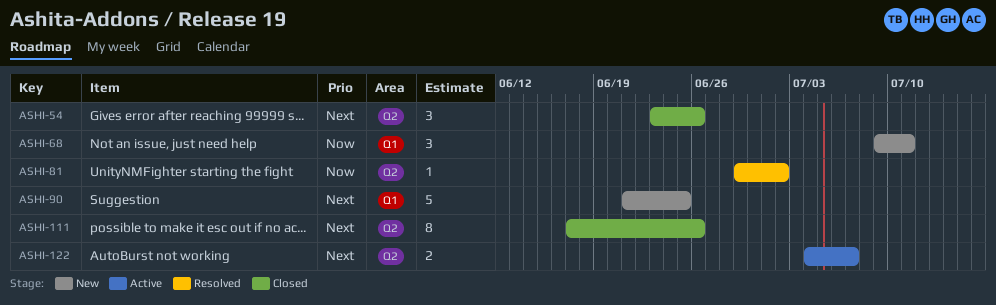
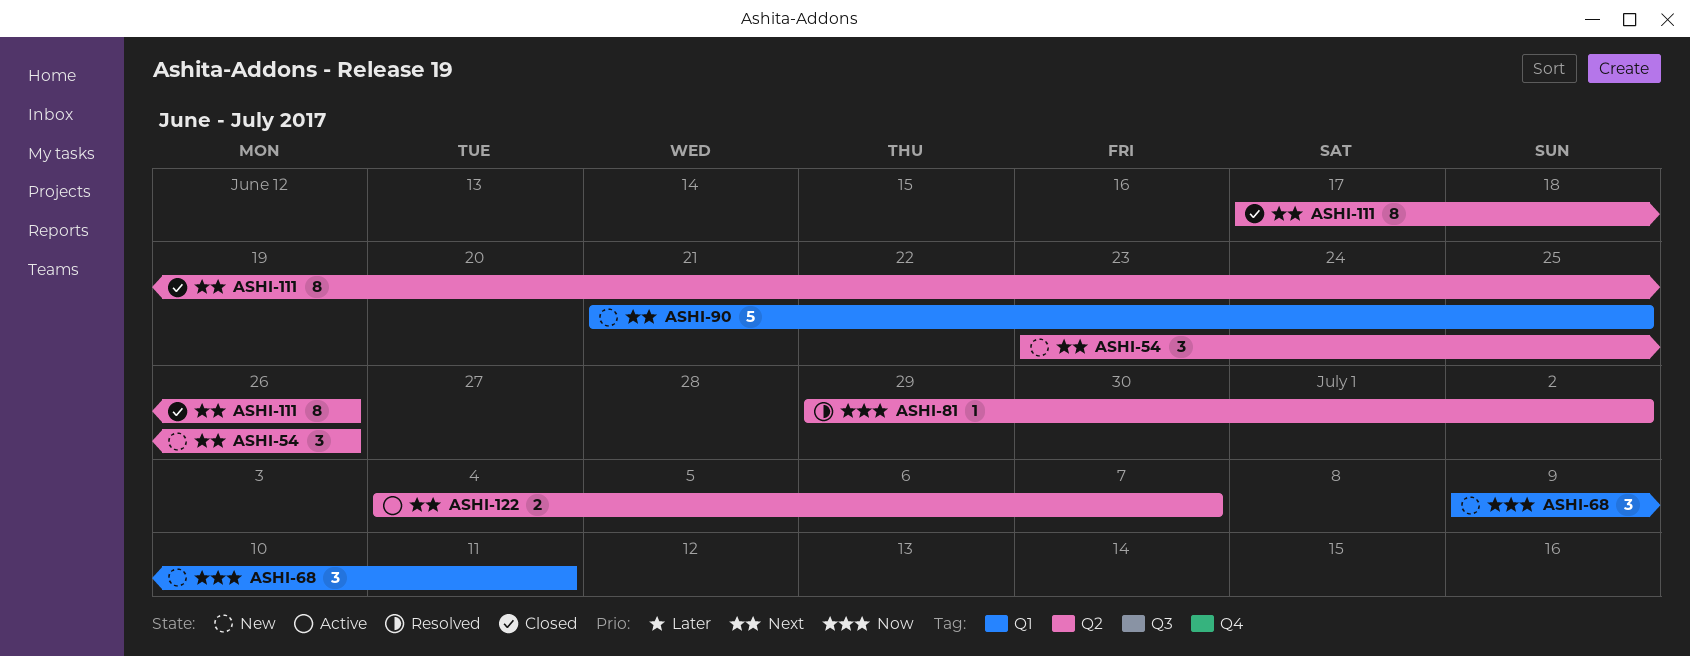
ASHI-54, status: Closed -> New

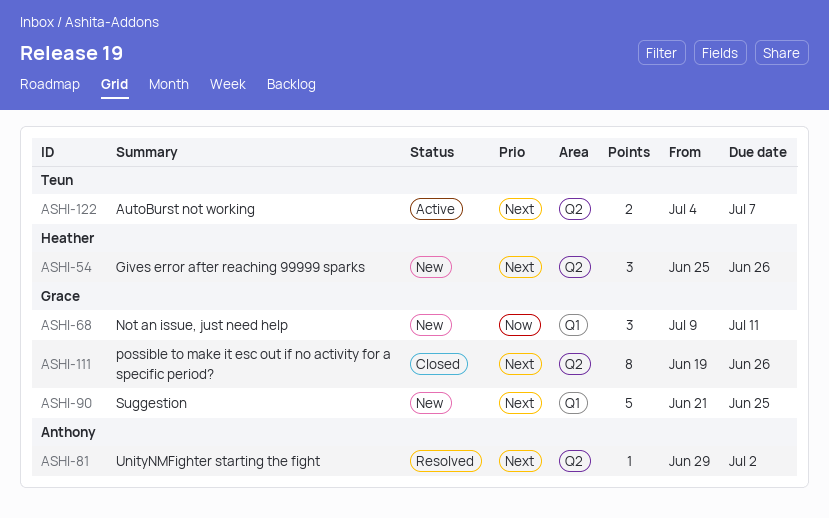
ASHI-54, start: Jun 23 -> Jun 25
ASHI-81, priority: Now -> Next
ASHI-111, start: Jun 17 -> Jun 19

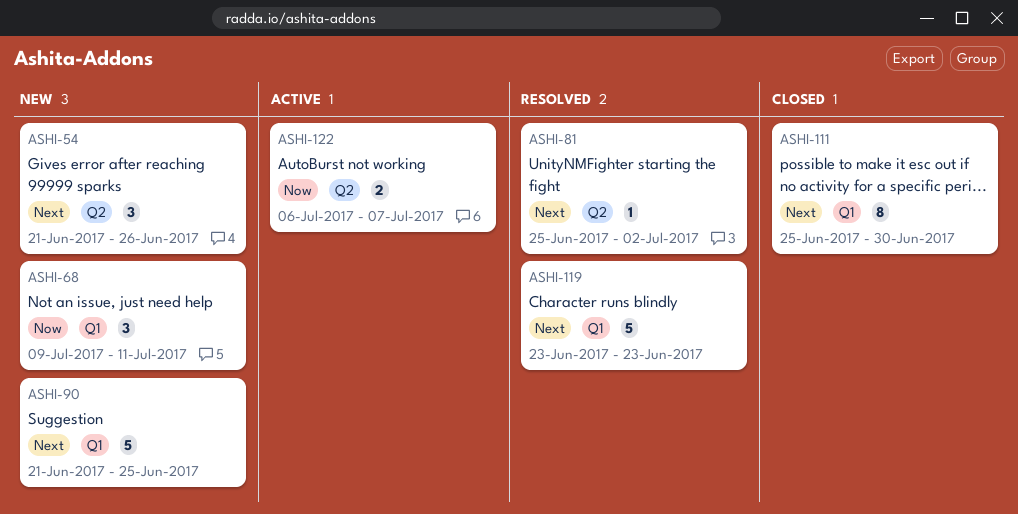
ASHI-54, start: Jun 25 -> Jun 21
ASHI-81, start: Jun 29 -> Jun 25
ASHI-111, label: Q2 -> Q1
ASHI-111, start: Jun 19 -> Jun 25
ASHI-111, due: Jun 26 -> Jun 30
ASHI-119: none -> present
ASHI-122, priority: Next -> Now
ASHI-122, start: Jul 4 -> Jul 6

